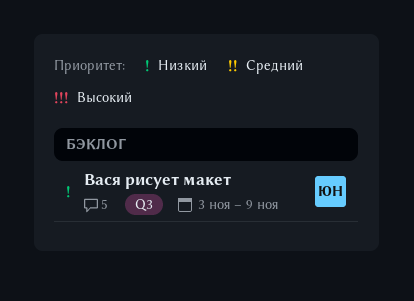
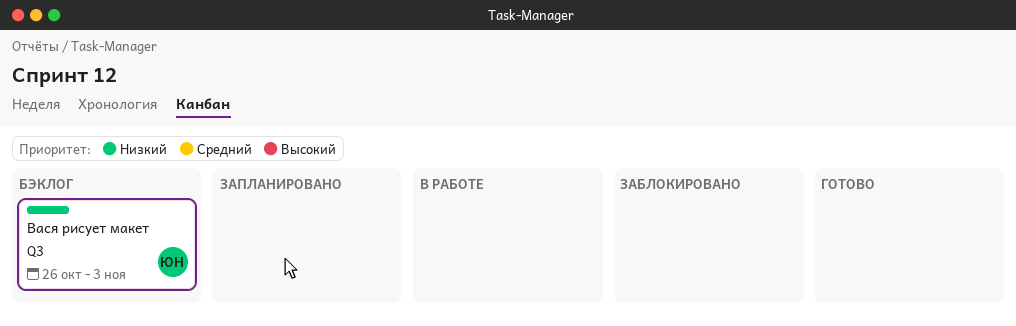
Вася рисует макет, start: Nov 3 -> Oct 26
Вася рисует макет, due: Nov 9 -> Nov 3

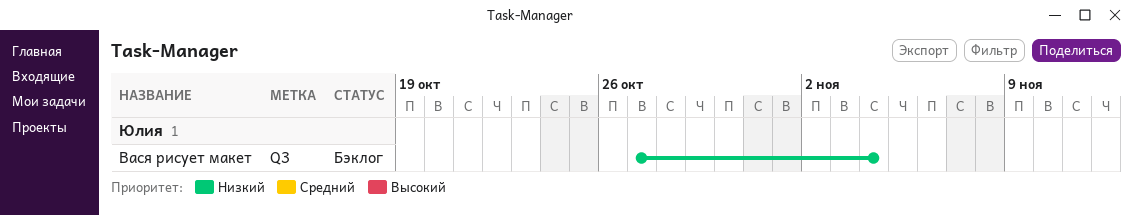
Вася рисует макет, start: Oct 26 -> Oct 27
Вася рисует макет, due: Nov 3 -> Nov 4

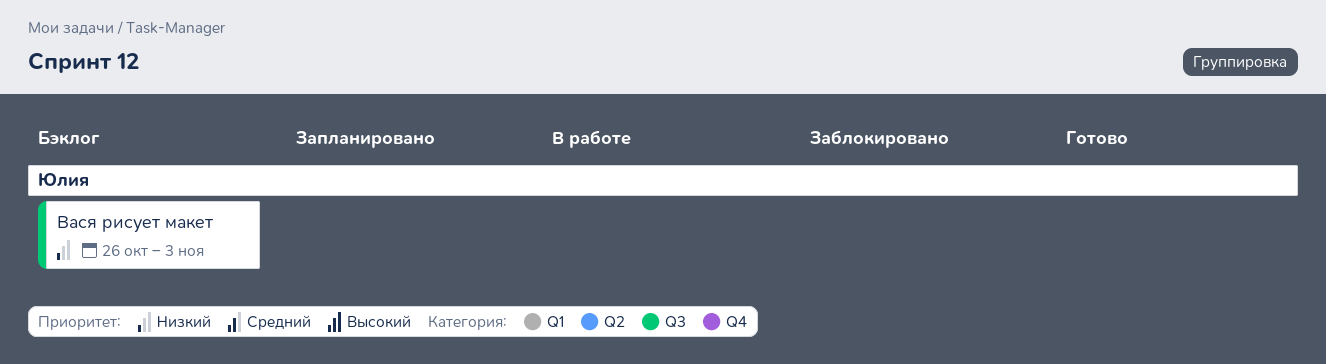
Вася рисует макет, start: Oct 27 -> Oct 26
Вася рисует макет, due: Nov 4 -> Nov 3

